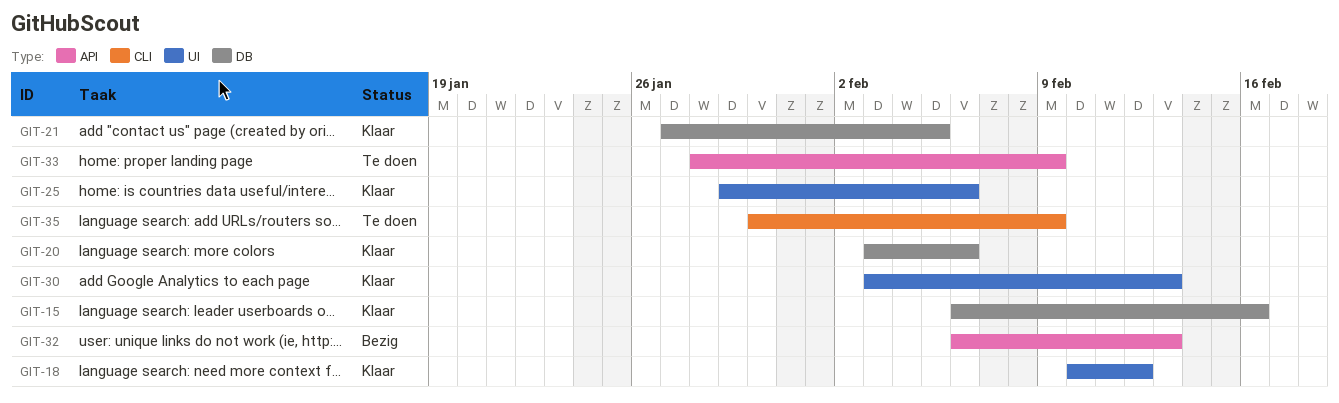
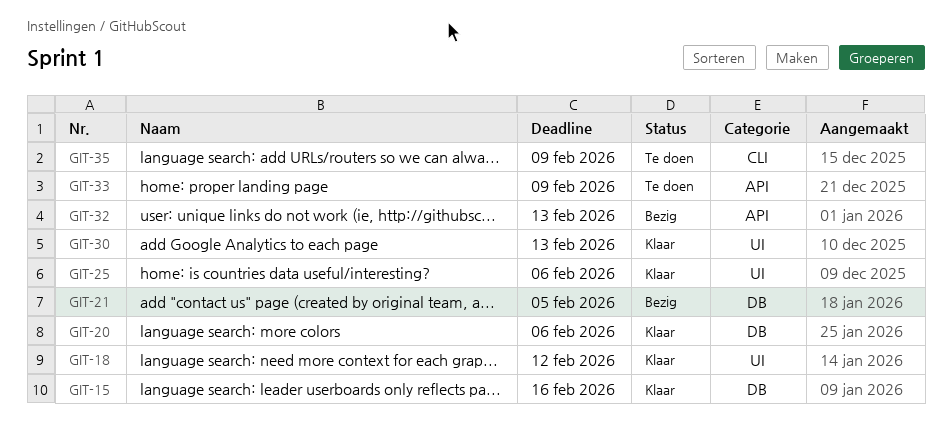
GIT-21, status: Klaar -> Bezig

